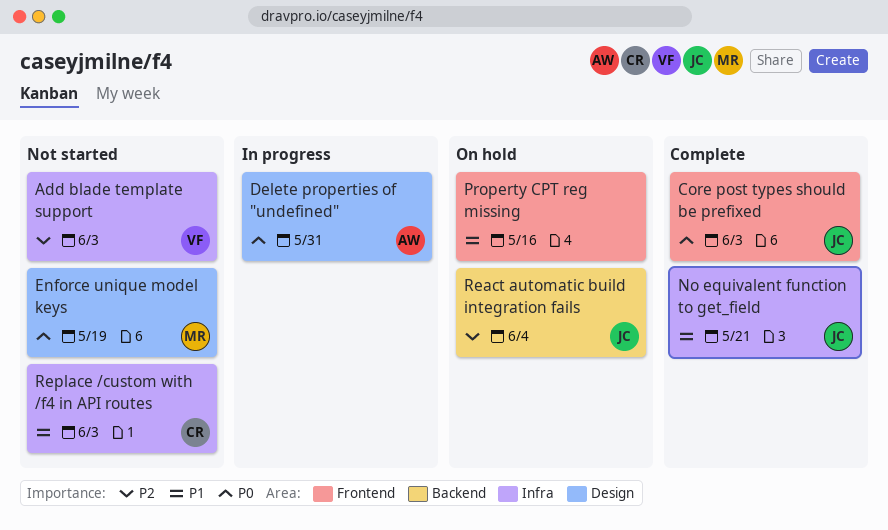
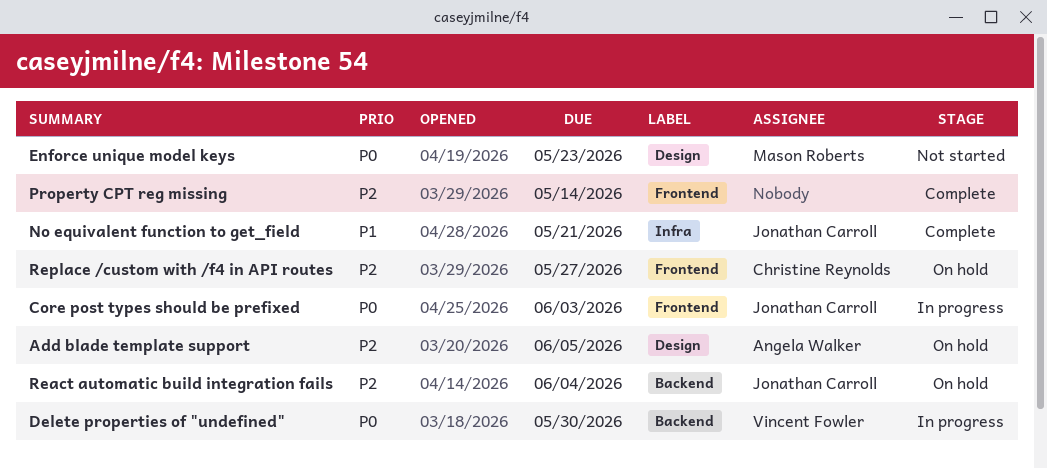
Add blade template support, status: Not started -> On hold
Add blade template support, owner: Vincent Fowler -> Angela Walker
Add blade template support, label: Infra -> Design
Add blade template support, due: Jun 3 -> Jun 5
Core post types should be prefixed, status: Complete -> In progress
Delete properties of "undefined", owner: Angela Walker -> Vincent Fowler
Delete properties of "undefined", label: Design -> Backend
Delete properties of "undefined", due: May 31 -> May 30
Enforce unique model keys, due: May 19 -> May 23
Property CPT reg missing, status: On hold -> Complete
Property CPT reg missing, priority: P1 -> P2
Property CPT reg missing, due: May 16 -> May 14
Replace /custom with /f4 in API routes, status: Not started -> On hold
Replace /custom with /f4 in API routes, priority: P1 -> P2
Replace /custom with /f4 in API routes, label: Infra -> Frontend
Replace /custom with /f4 in API routes, due: Jun 3 -> May 27

